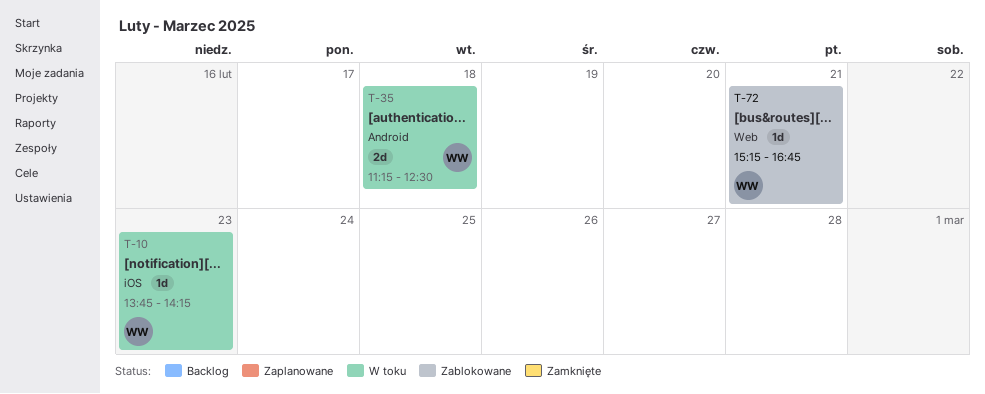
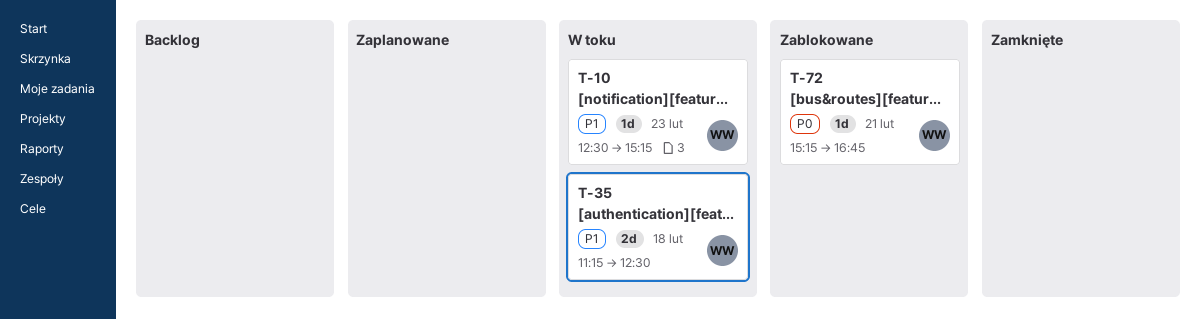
T-10, begins: 13:45 -> 12:30
T-10, ends: 14:15 -> 15:15

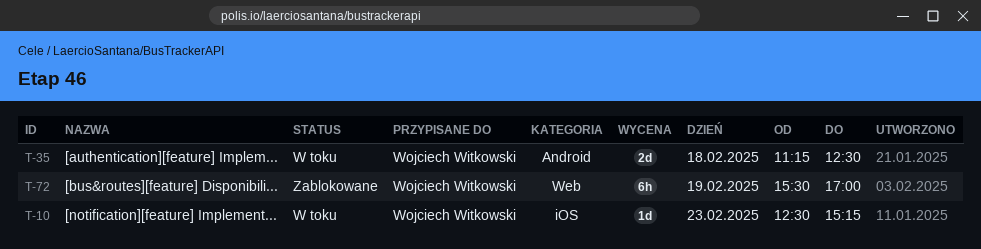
T-72, estimate: 1d -> 6h
T-72, day: Feb 21 -> Feb 19
T-72, begins: 15:15 -> 15:30
T-72, ends: 16:45 -> 17:00

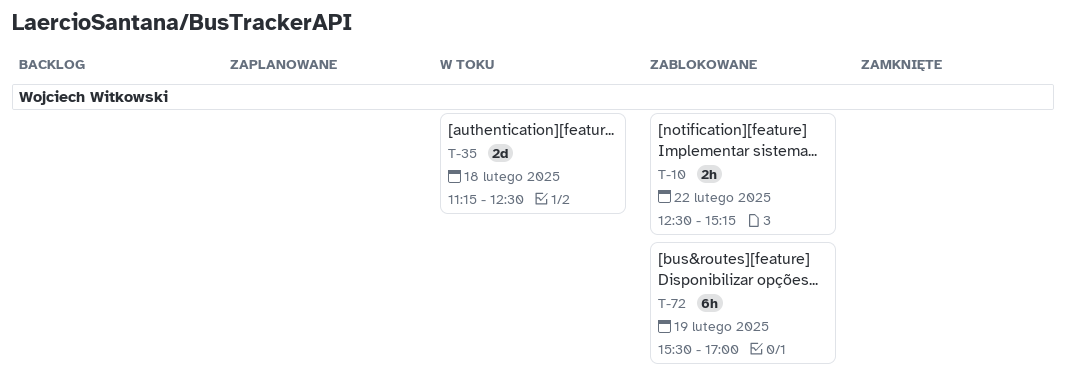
T-10, status: W toku -> Zablokowane
T-10, estimate: 1d -> 2h
T-10, day: Feb 23 -> Feb 22

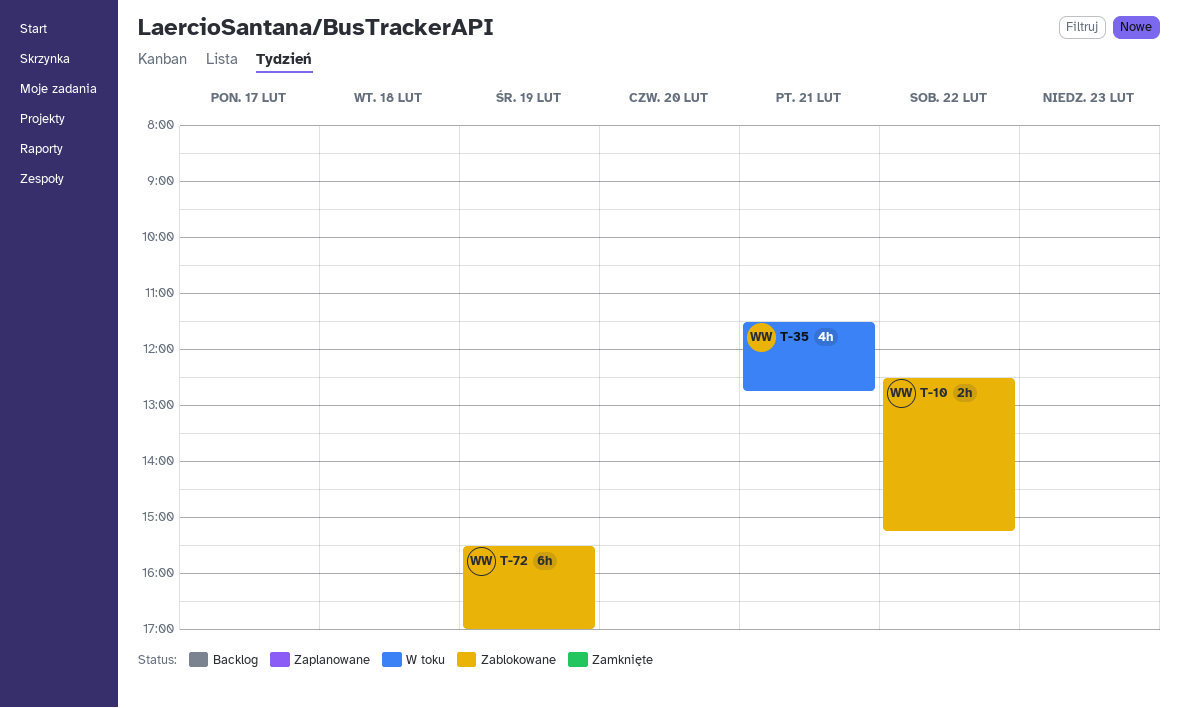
T-35, estimate: 2d -> 4h
T-35, day: Feb 18 -> Feb 21
T-35, begins: 11:15 -> 11:30
T-35, ends: 12:30 -> 12:45

